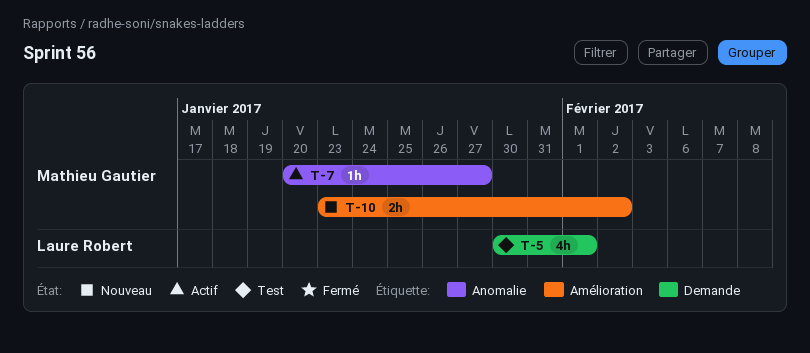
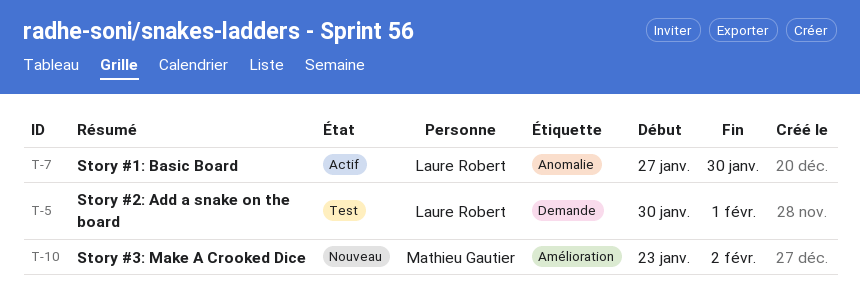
T-7, owner: Mathieu Gautier -> Laure Robert
T-7, start: Jan 20 -> Jan 27
T-7, due: Jan 27 -> Jan 30

